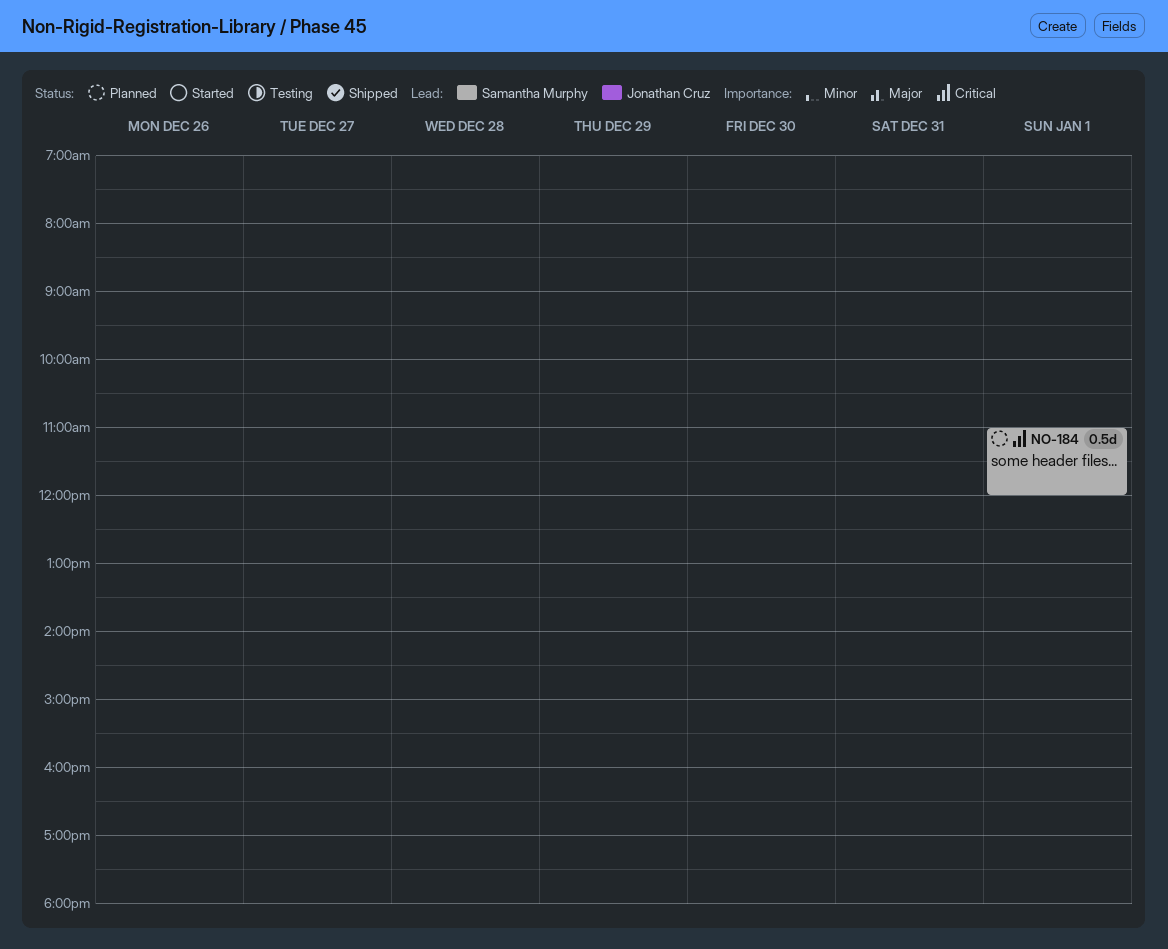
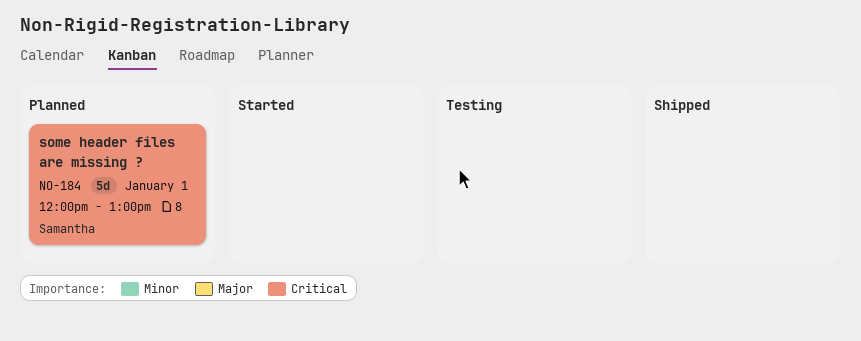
NO-184, estimate: 0.5d -> 5d
NO-184, begins: 11:00 -> 12:00
NO-184, ends: 12:00 -> 13:00

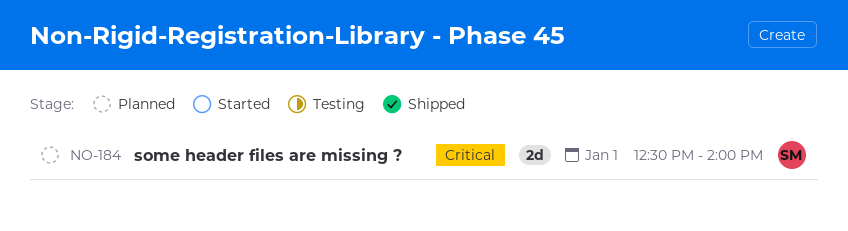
NO-184, estimate: 5d -> 2d
NO-184, begins: 12:00 -> 12:30
NO-184, ends: 13:00 -> 14:00

